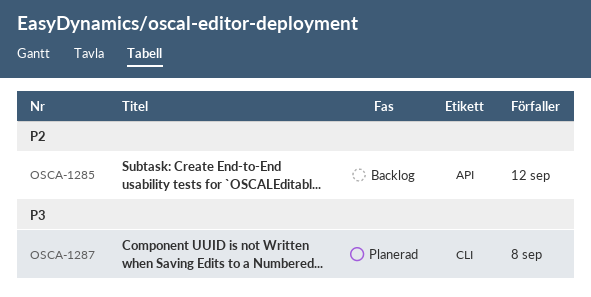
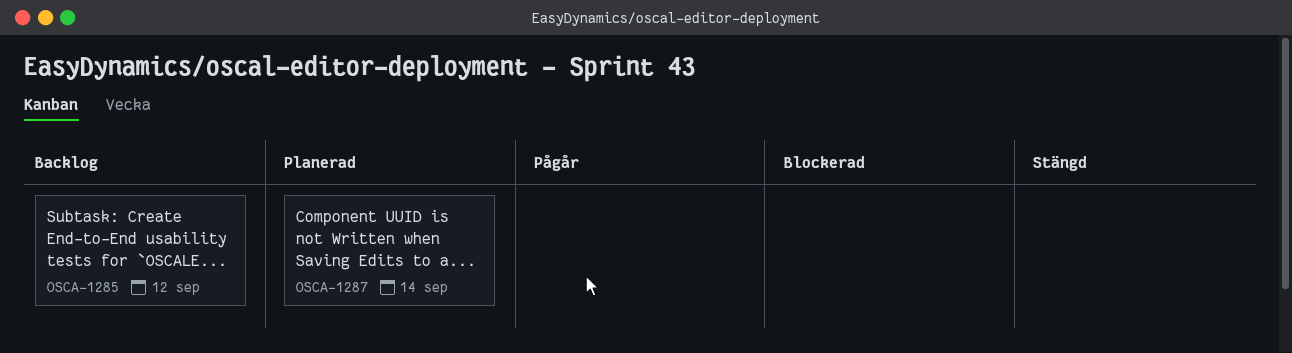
OSCA-1287, due: Sep 8 -> Sep 14

